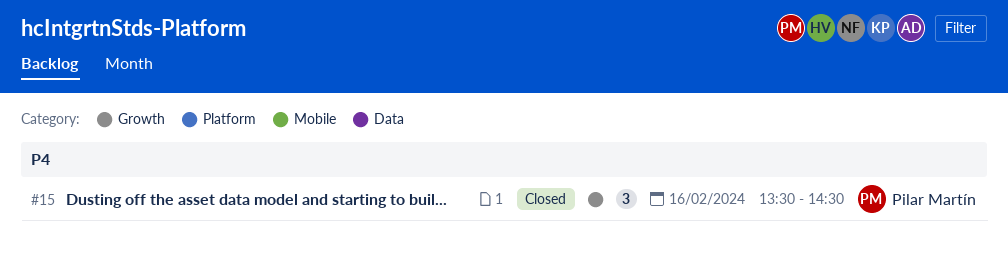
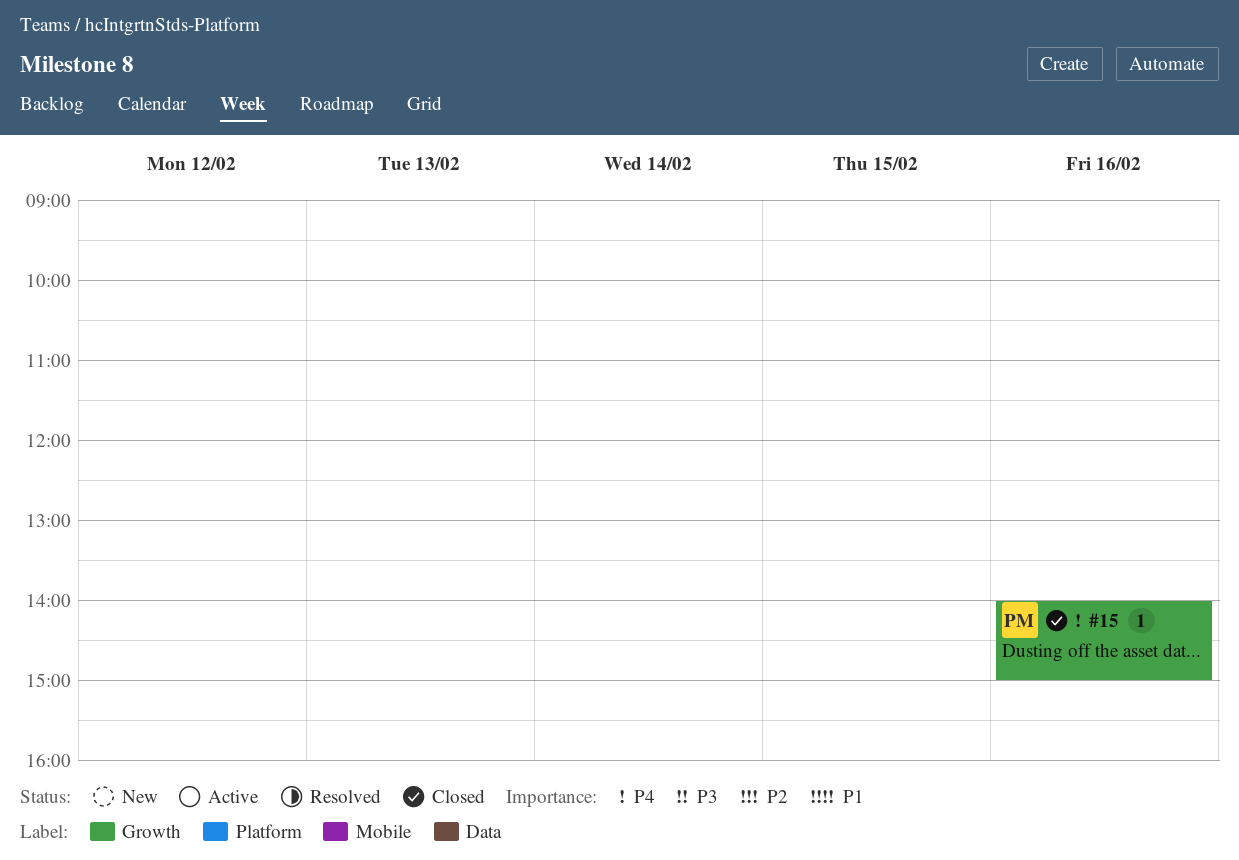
#15, estimate: 3 -> 1
#15, begins: 13:30 -> 14:00
#15, ends: 14:30 -> 15:00

